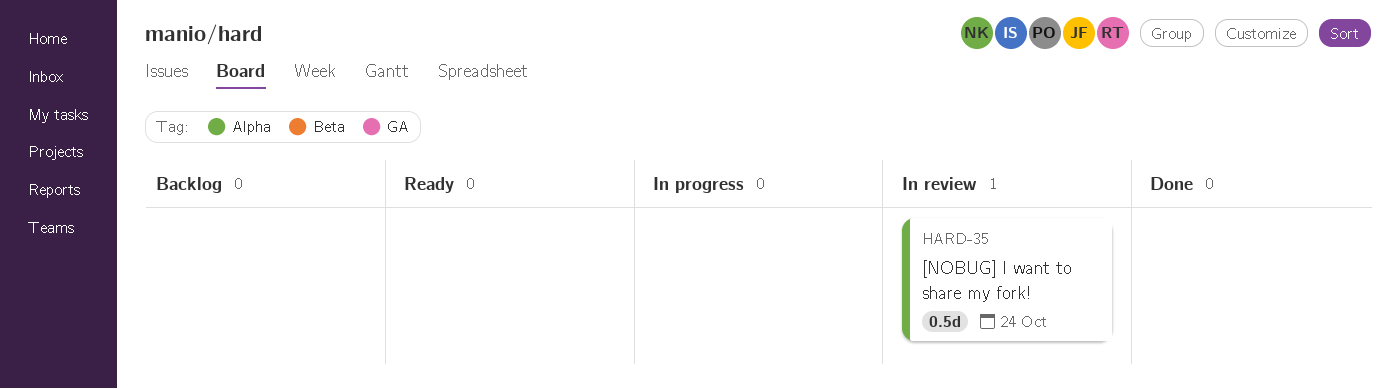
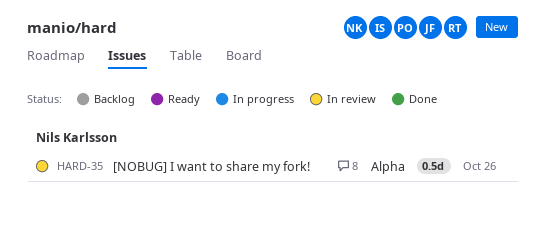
HARD-35, due: Oct 24 -> Oct 26

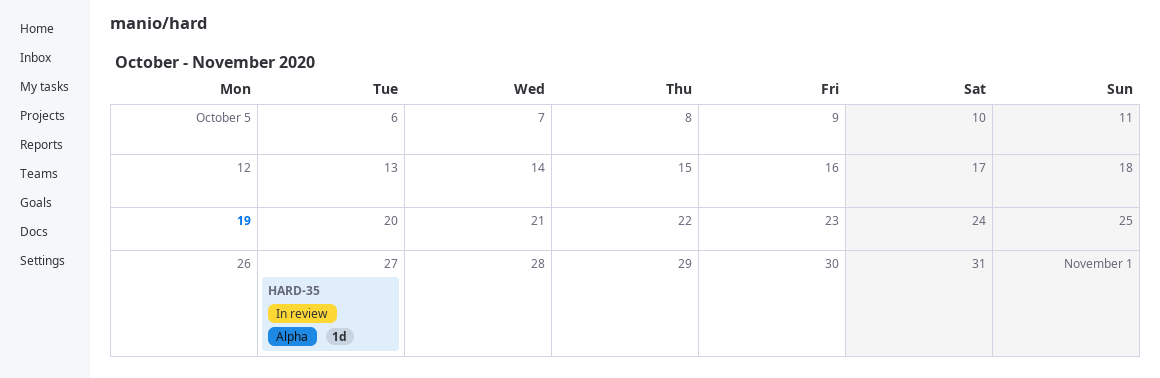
HARD-35, estimate: 0.5d -> 1d
HARD-35, due: Oct 26 -> Oct 27

